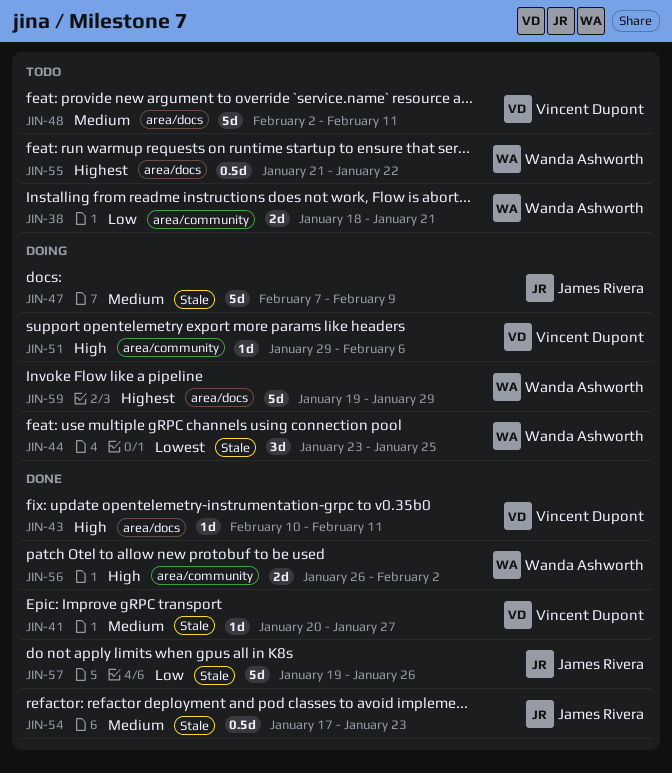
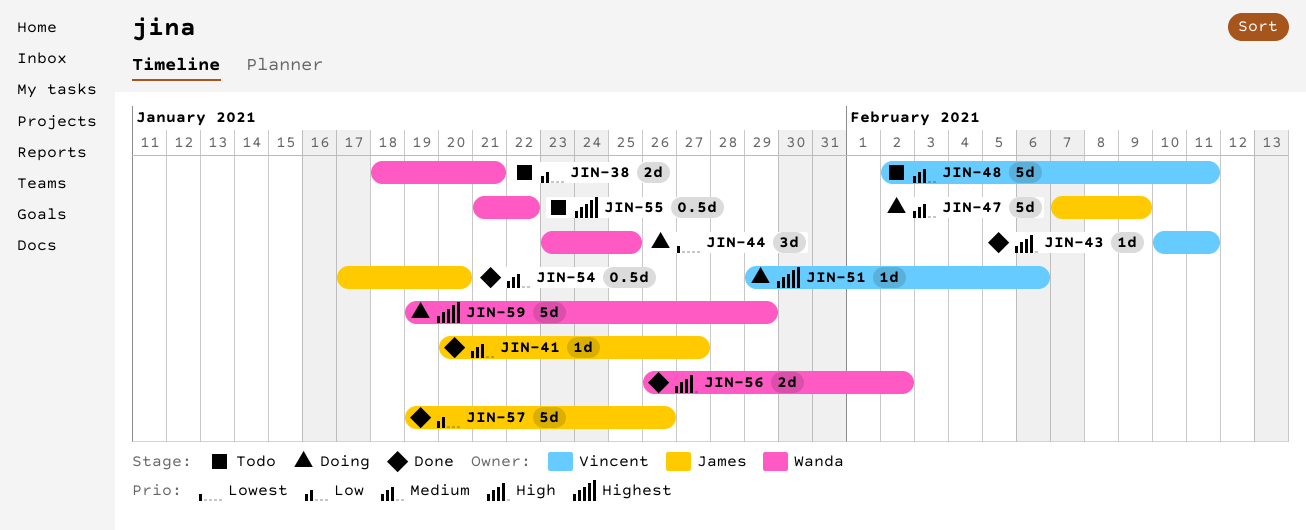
JIN-41, owner: Vincent Dupont -> James Rivera
JIN-51, priority: High -> Highest
JIN-54, due: Jan 23 -> Jan 20

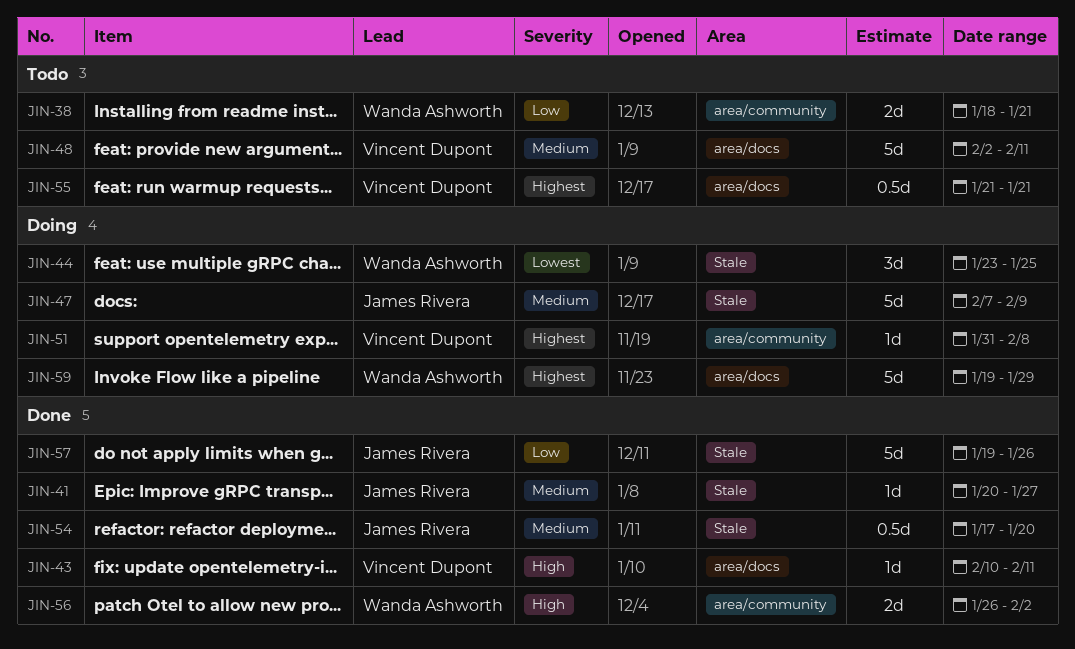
JIN-51, start: Jan 29 -> Jan 31
JIN-51, due: Feb 6 -> Feb 8
JIN-55, owner: Wanda Ashworth -> Vincent Dupont
JIN-55, due: Jan 22 -> Jan 21

